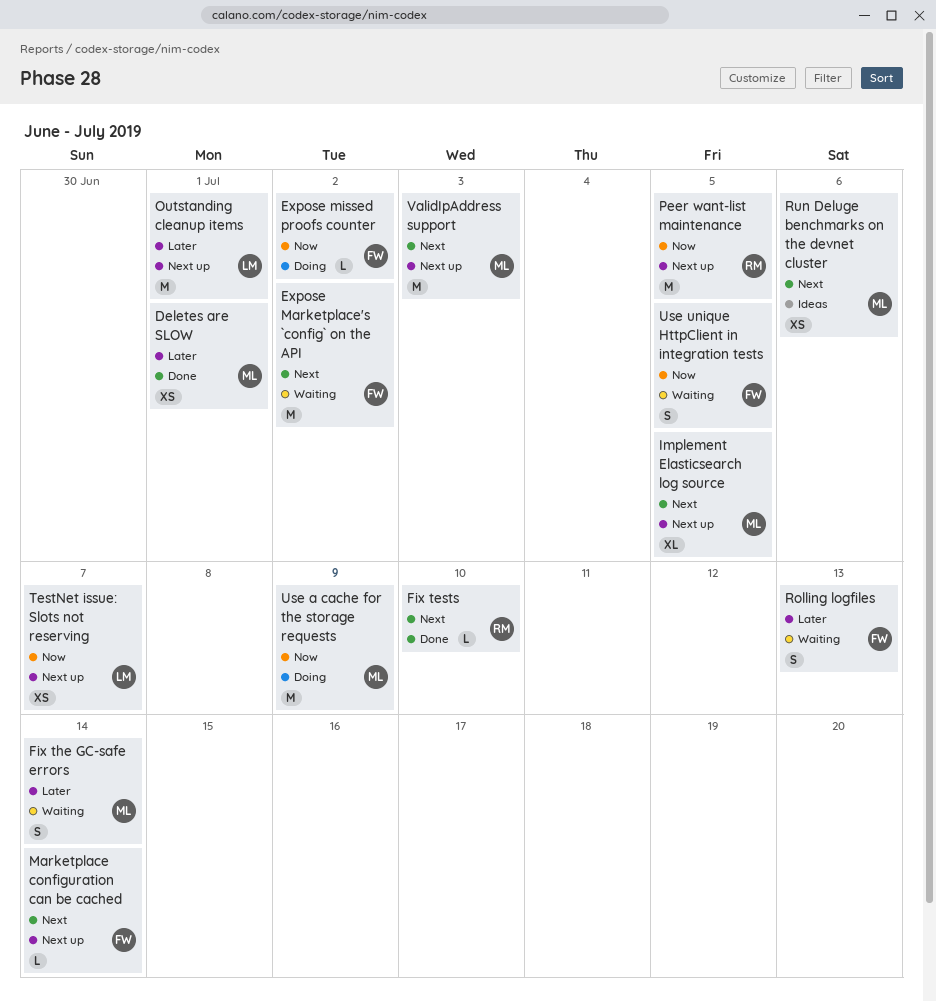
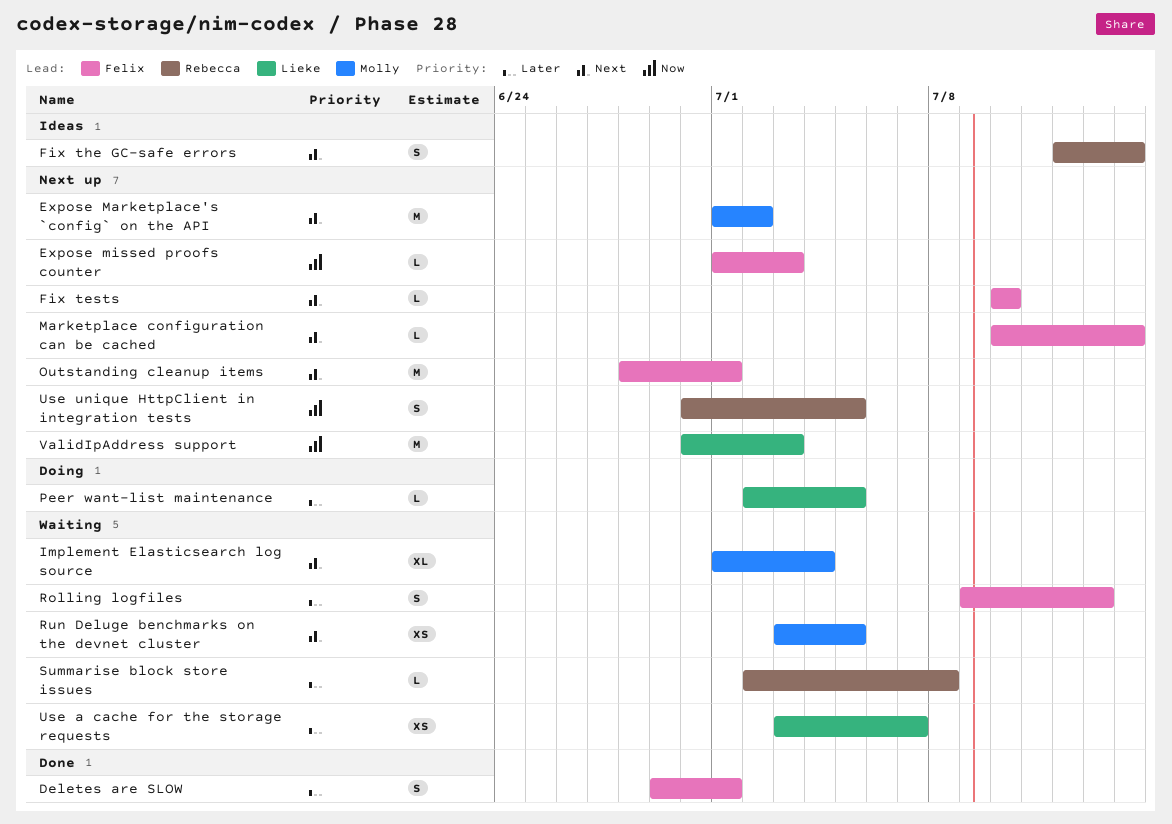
Deletes are SLOW, owner: Molly -> Felix
Deletes are SLOW, estimate: XS -> S
Expose Marketplace's `config` on the API, status: Waiting -> Next up
Expose Marketplace's `config` on the API, owner: Felix -> Molly
Expose missed proofs counter, status: Doing -> Next up
Expose missed proofs counter, due: Jul 2 -> Jul 3
Fix tests, status: Done -> Next up
Fix tests, owner: Rebecca -> Felix
Fix the GC-safe errors, status: Waiting -> Ideas
Fix the GC-safe errors, owner: Molly -> Rebecca
Fix the GC-safe errors, priority: Later -> Next
Implement Elasticsearch log source, status: Next up -> Waiting
Implement Elasticsearch log source, due: Jul 5 -> Jul 4
Outstanding cleanup items, owner: Lieke -> Felix
Outstanding cleanup items, priority: Later -> Next
Peer want-list maintenance, status: Next up -> Doing
Peer want-list maintenance, owner: Rebecca -> Lieke
Peer want-list maintenance, priority: Now -> Later
Peer want-list maintenance, estimate: M -> L
Run Deluge benchmarks on the devnet cluster, status: Ideas -> Waiting
Run Deluge benchmarks on the devnet cluster, due: Jul 6 -> Jul 5
Summarise block store issues: none -> present
TestNet issue: Slots not reserving: present -> none
Use a cache for the storage requests, status: Doing -> Waiting
Use a cache for the storage requests, owner: Molly -> Lieke
Use a cache for the storage requests, priority: Now -> Later
Use a cache for the storage requests, estimate: M -> XS
Use a cache for the storage requests, due: Jul 9 -> Jul 7
Use unique HttpClient in integration tests, status: Waiting -> Next up
Use unique HttpClient in integration tests, owner: Felix -> Rebecca
ValidIpAddress support, owner: Molly -> Lieke
ValidIpAddress support, priority: Next -> Now

